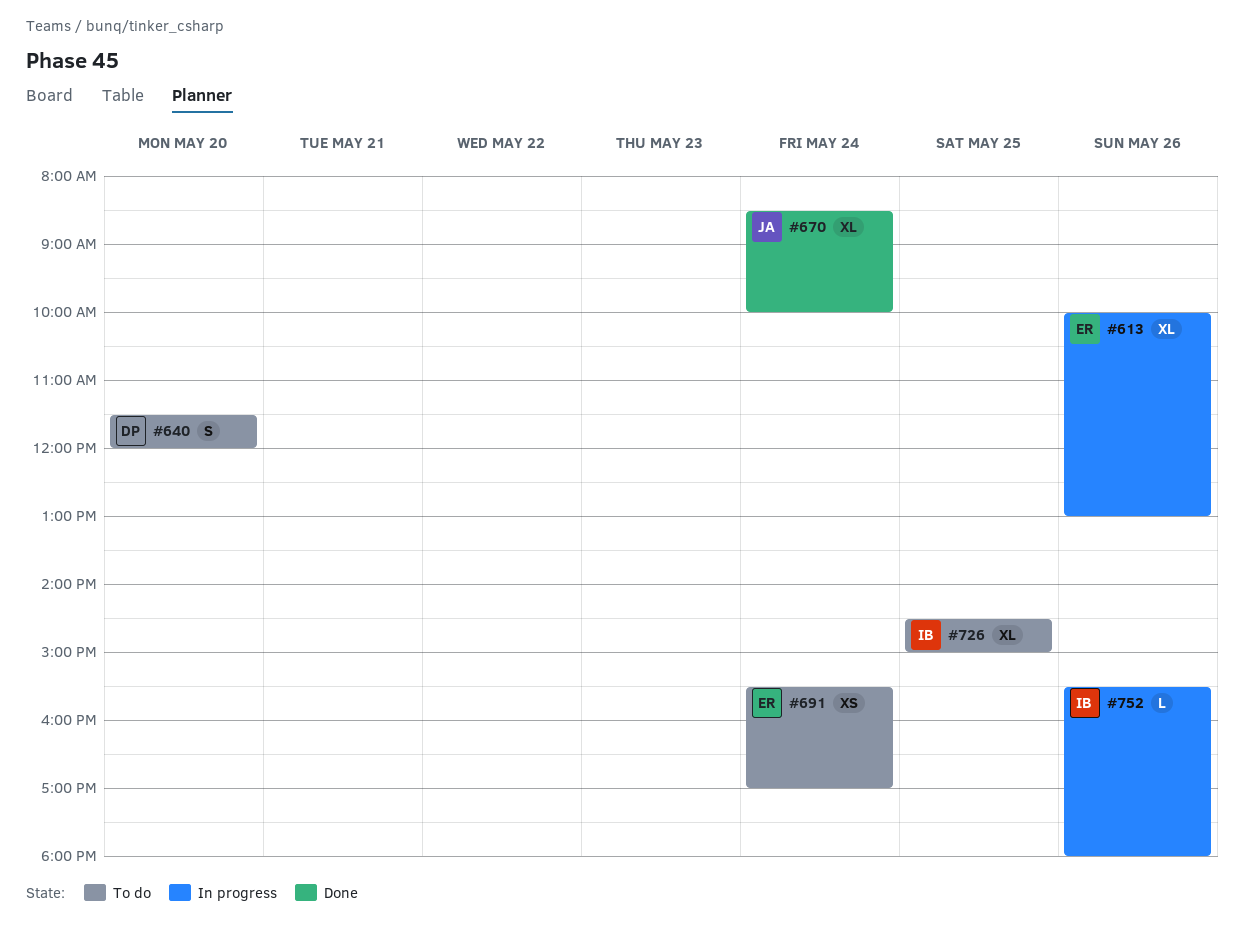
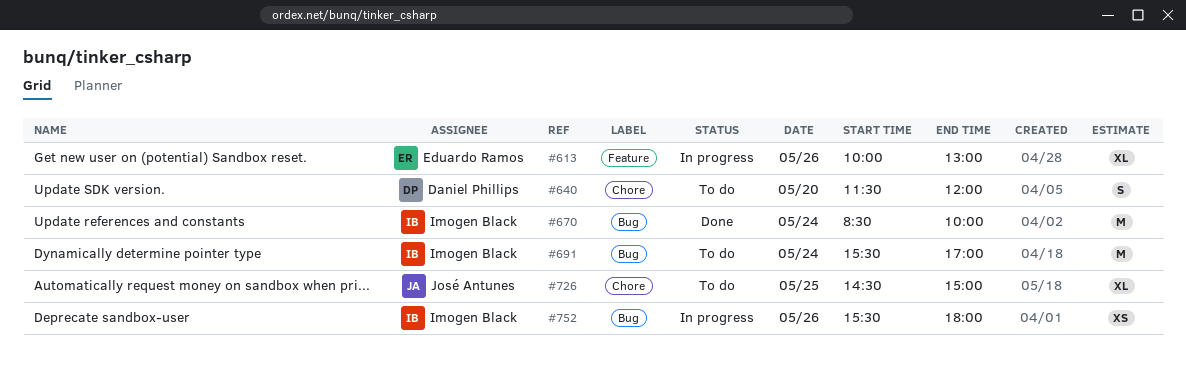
#670, owner: José Antunes -> Imogen Black
#670, estimate: XL -> M
#691, owner: Eduardo Ramos -> Imogen Black
#691, estimate: XS -> M
#726, owner: Imogen Black -> José Antunes
#752, estimate: L -> XS

